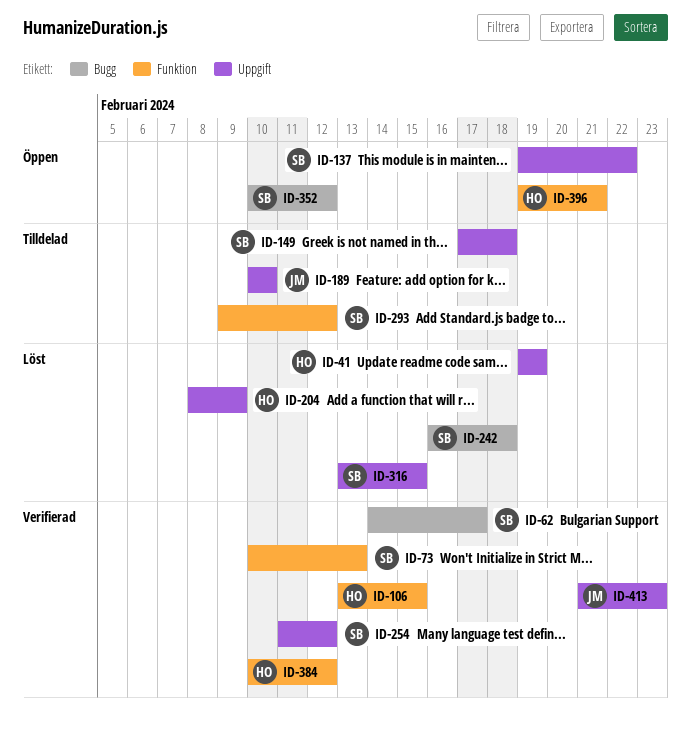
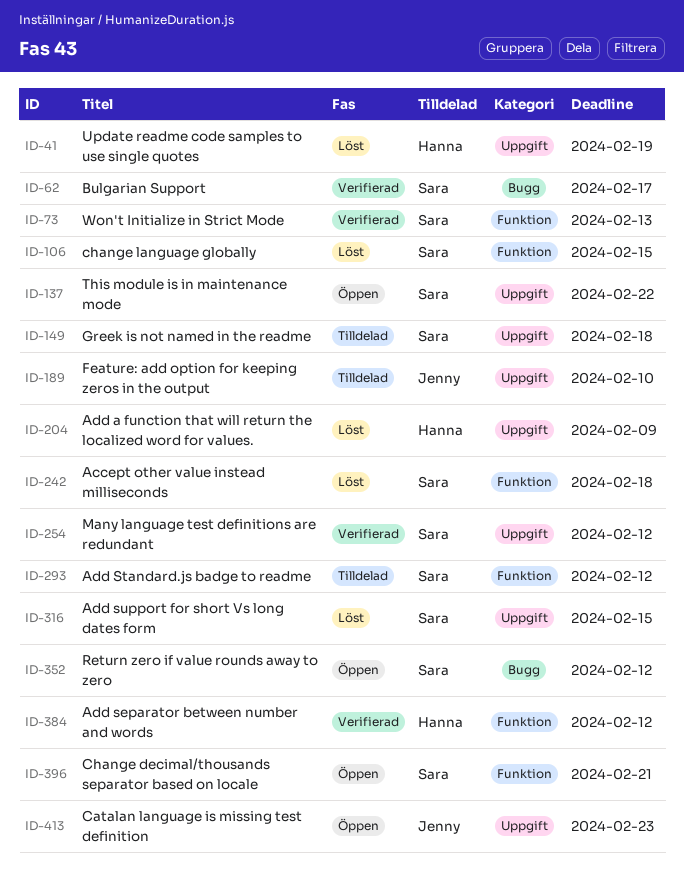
ID-106, status: Verifierad -> Löst
ID-106, owner: Hanna -> Sara
ID-242, label: Bugg -> Funktion
ID-396, owner: Hanna -> Sara
ID-413, status: Verifierad -> Öppen

